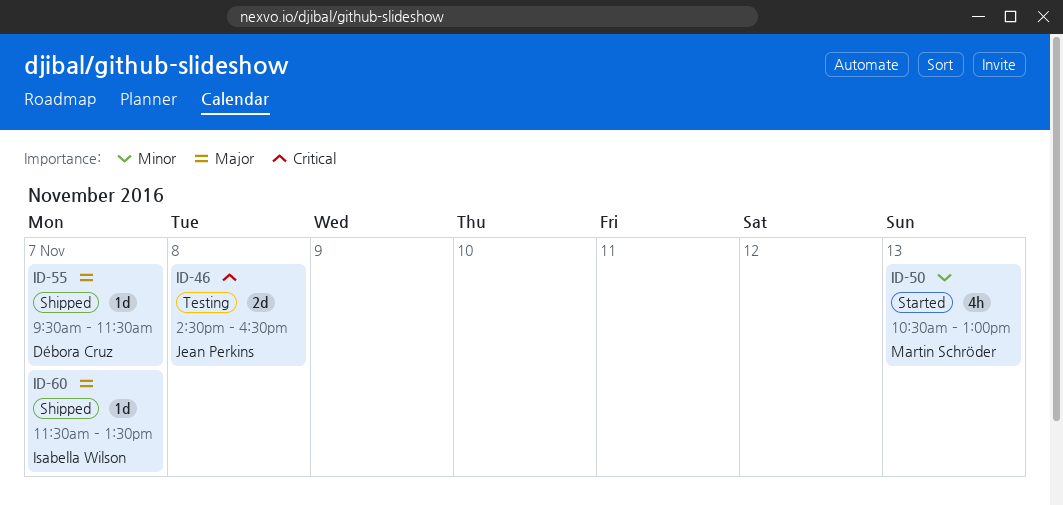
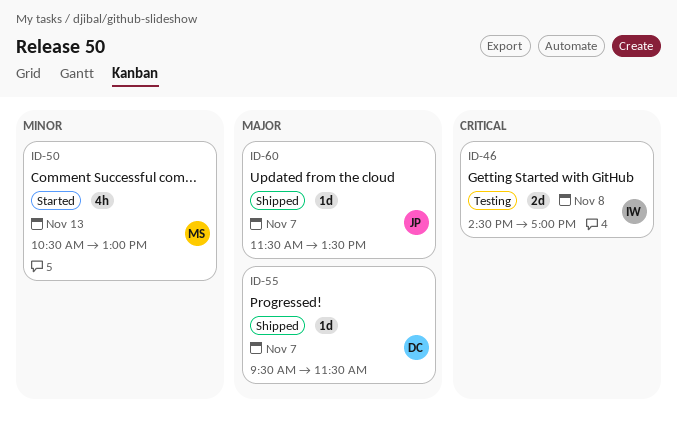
ID-46, owner: Jean Perkins -> Isabella Wilson
ID-46, ends: 16:30 -> 17:00
ID-60, owner: Isabella Wilson -> Jean Perkins

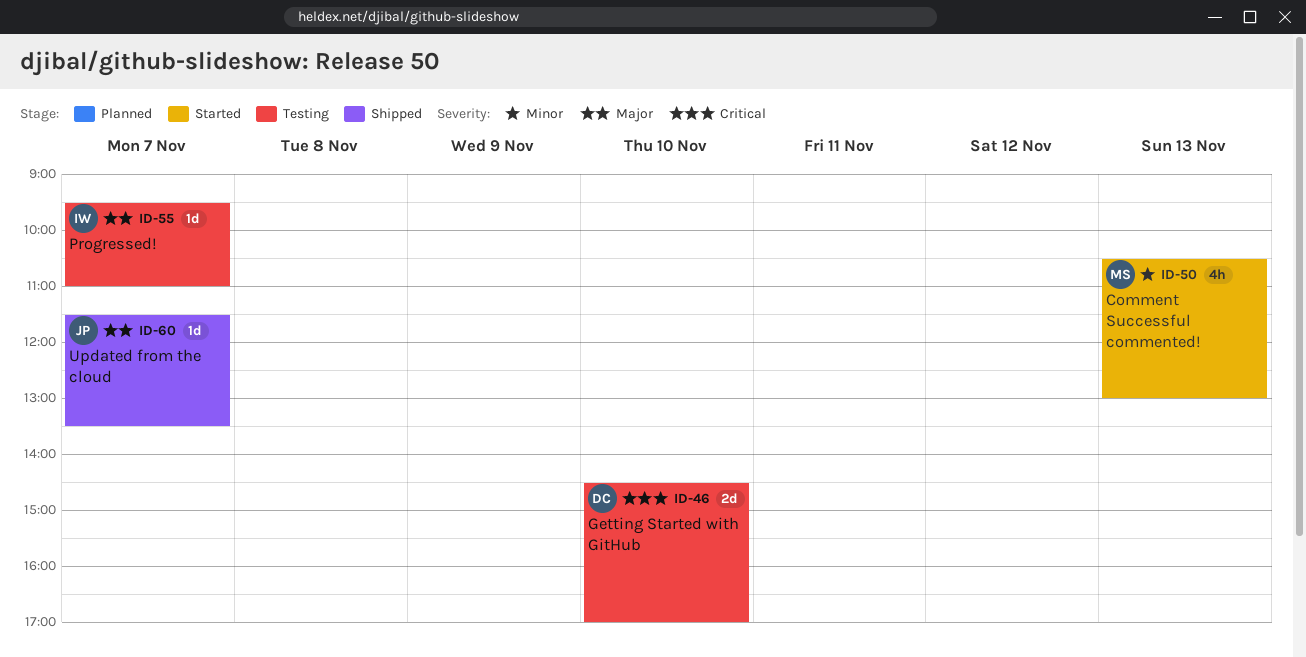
ID-46, owner: IW -> DC
ID-46, day: Nov 8 -> Nov 10
ID-55, status: Shipped -> Testing
ID-55, owner: DC -> IW
ID-55, ends: 11:30 -> 11:00

